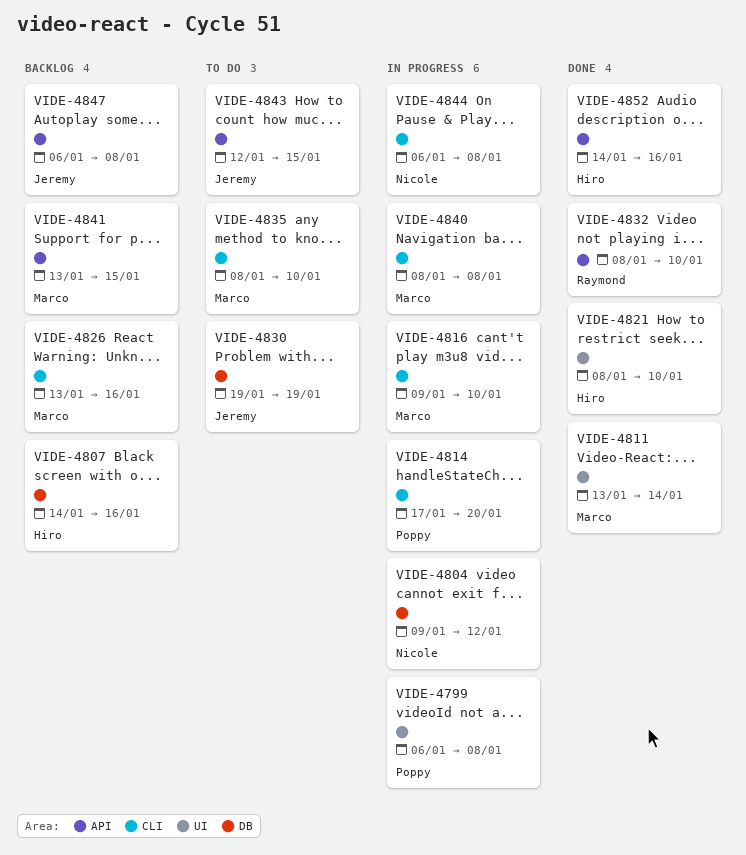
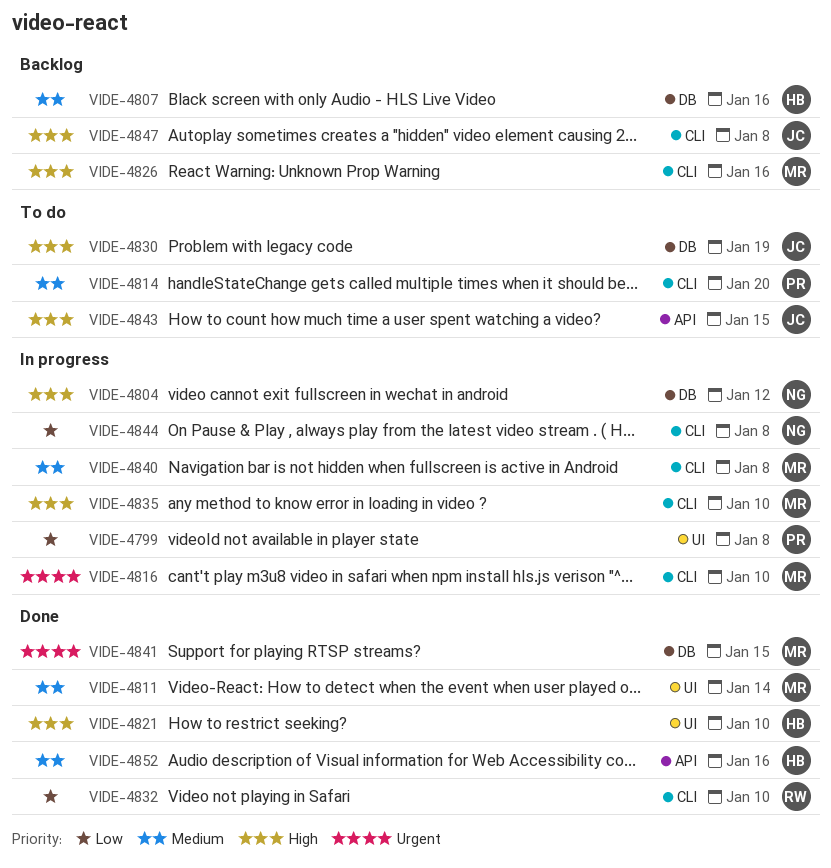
VIDE-4814, status: In progress -> To do
VIDE-4832, label: API -> CLI
VIDE-4835, status: To do -> In progress
VIDE-4841, status: Backlog -> Done
VIDE-4841, label: API -> DB
VIDE-4847, label: API -> CLI

